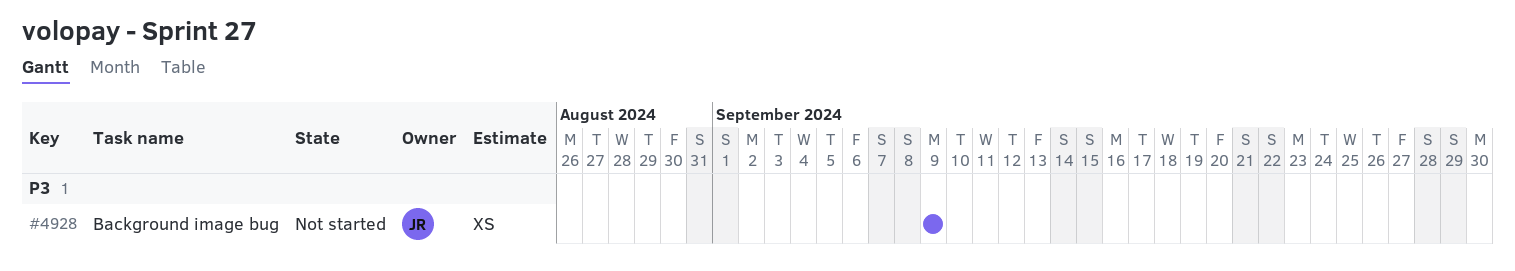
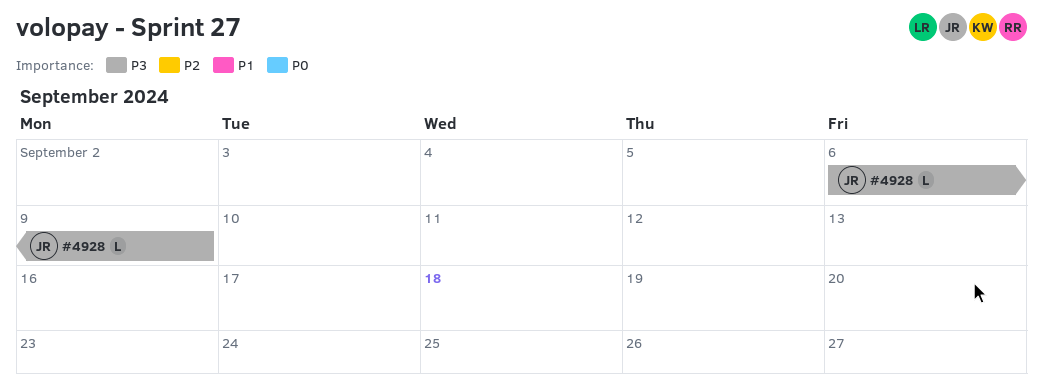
#4928, estimate: XS -> L
#4928, start: Sep 9 -> Sep 6

